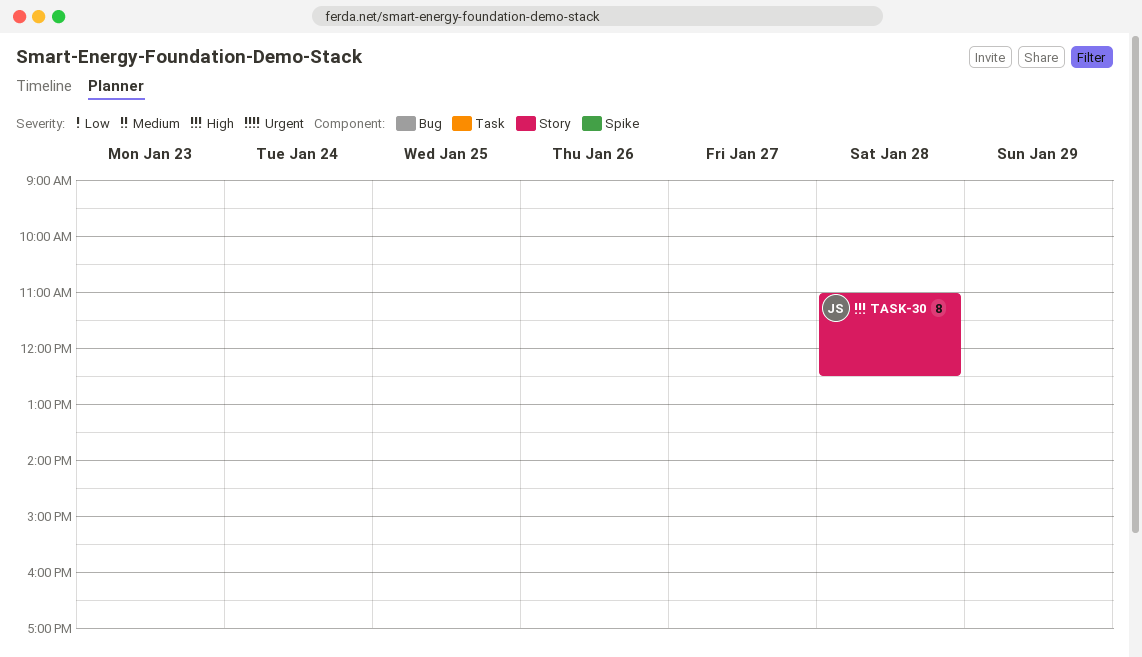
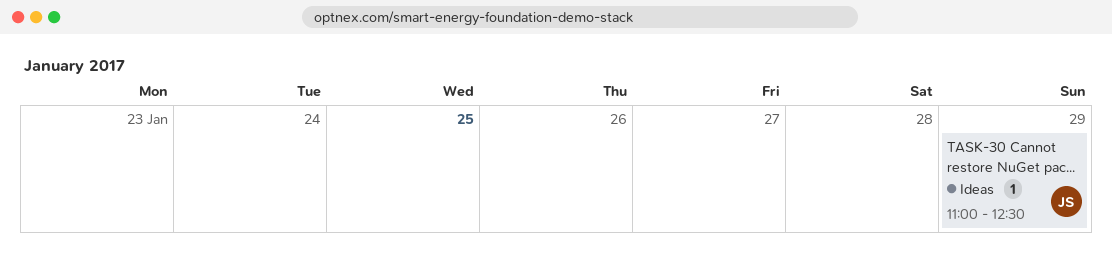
TASK-30, estimate: 8 -> 1
TASK-30, day: Jan 28 -> Jan 29

